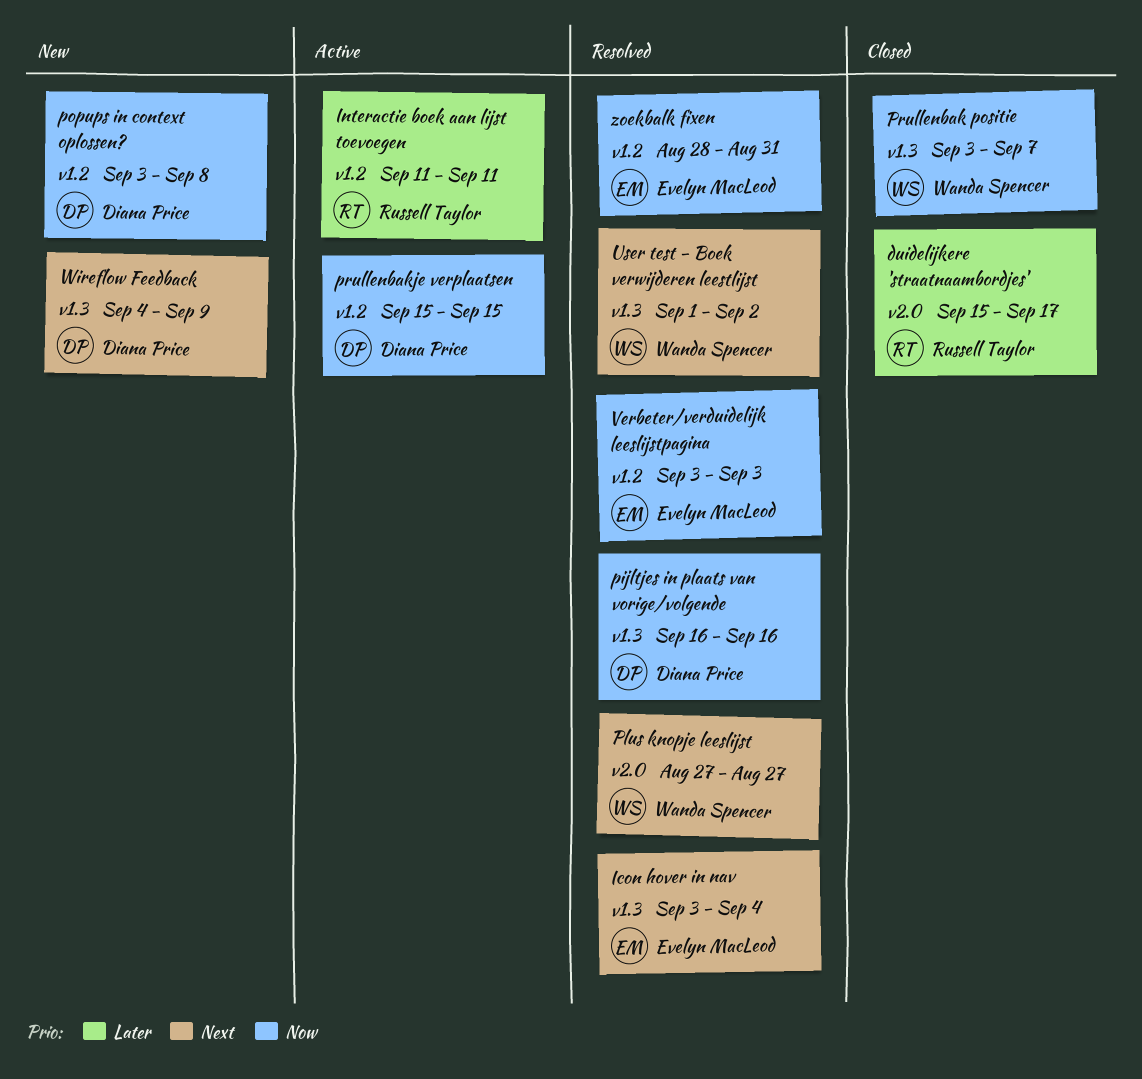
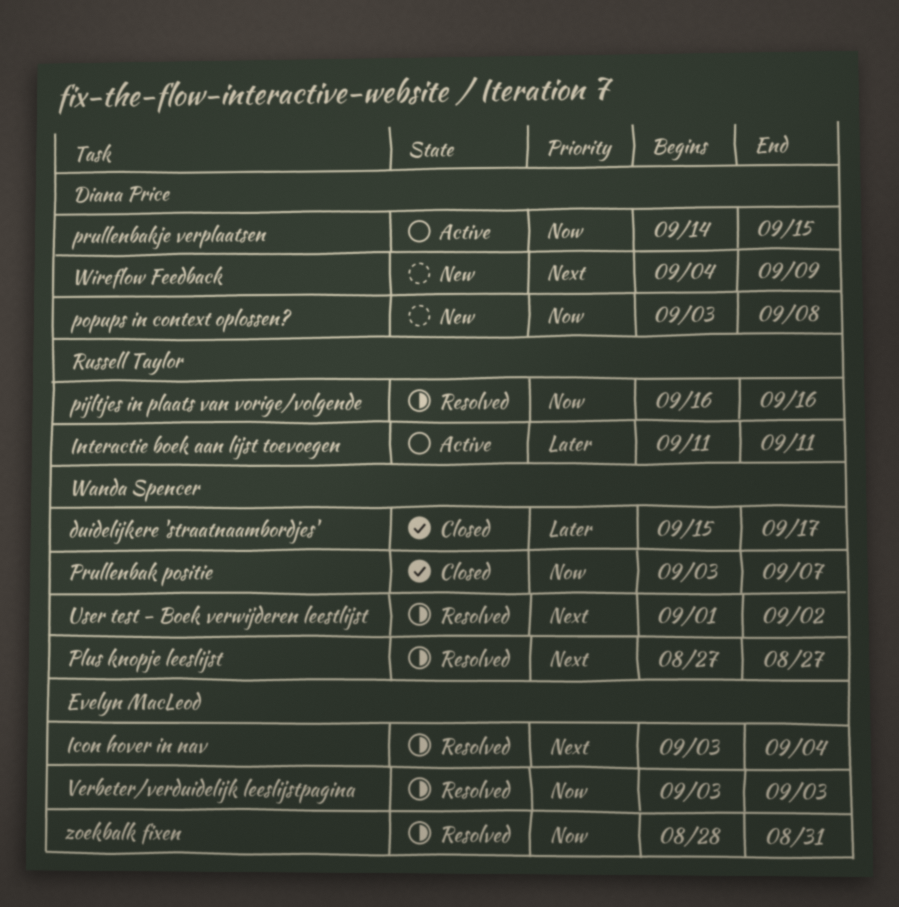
duidelijkere 'straatnaambordjes', owner: Russell Taylor -> Wanda Spencer
pijltjes in plaats van vorige/volgende, owner: Diana Price -> Russell Taylor
prullenbakje verplaatsen, start: Sep 15 -> Sep 14

